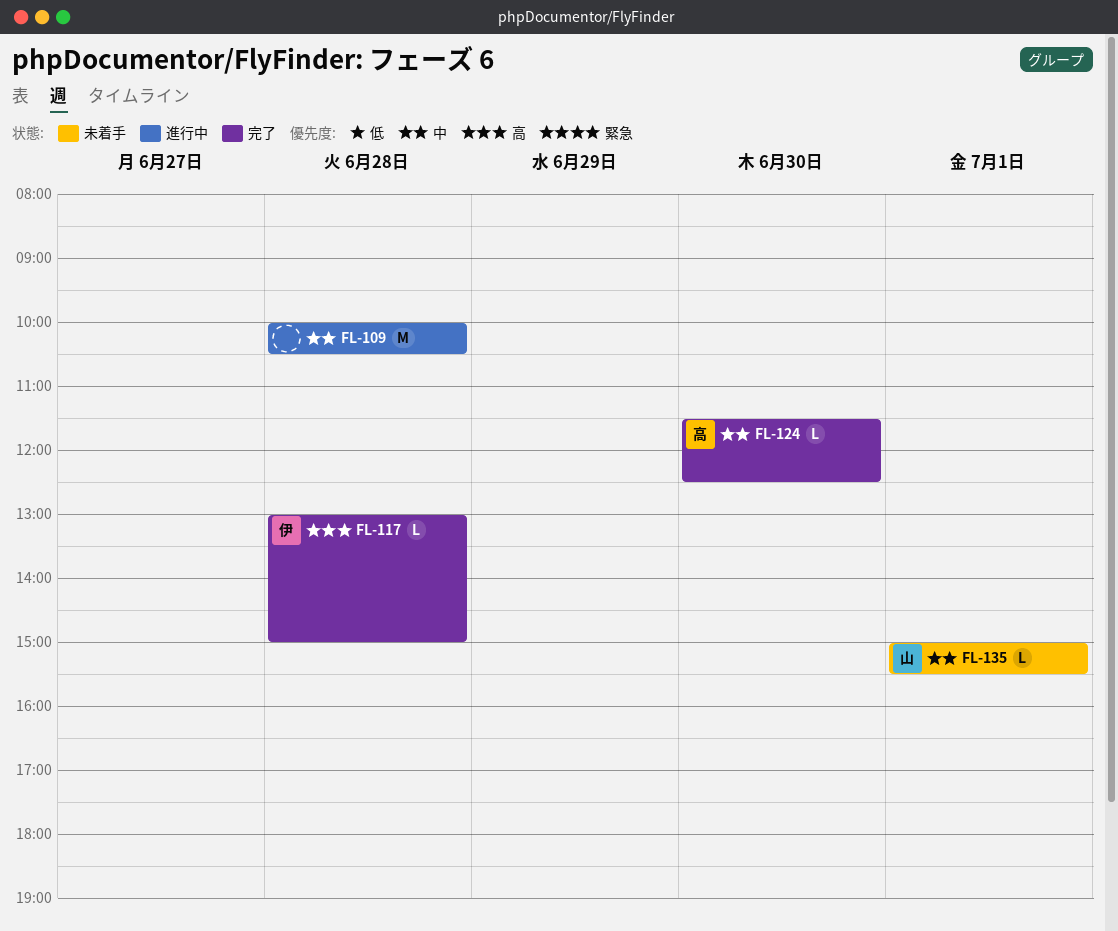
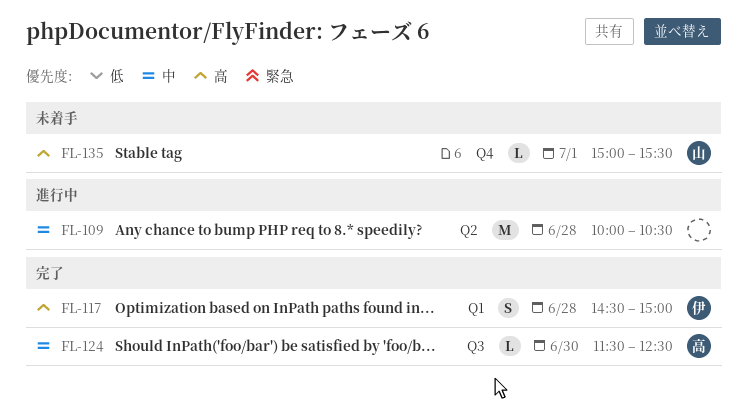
FL-117, estimate: L -> S
FL-117, begins: 13:00 -> 14:30
FL-135, priority: 中 -> 高

